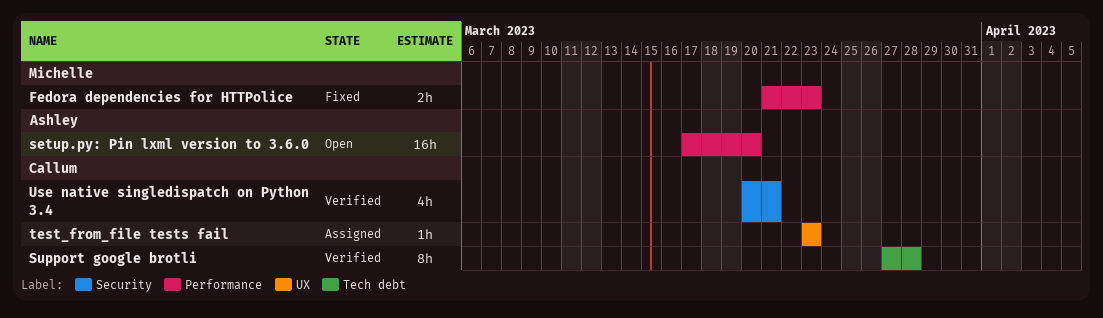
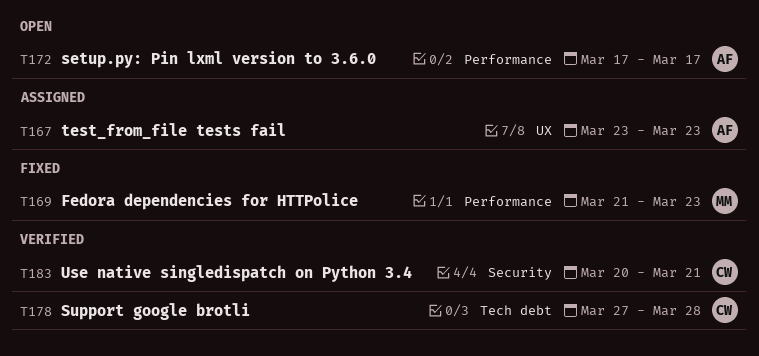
setup.py: Pin lxml version to 3.6.0, due: Mar 20 -> Mar 17
test_from_file tests fail, owner: Callum -> Ashley

